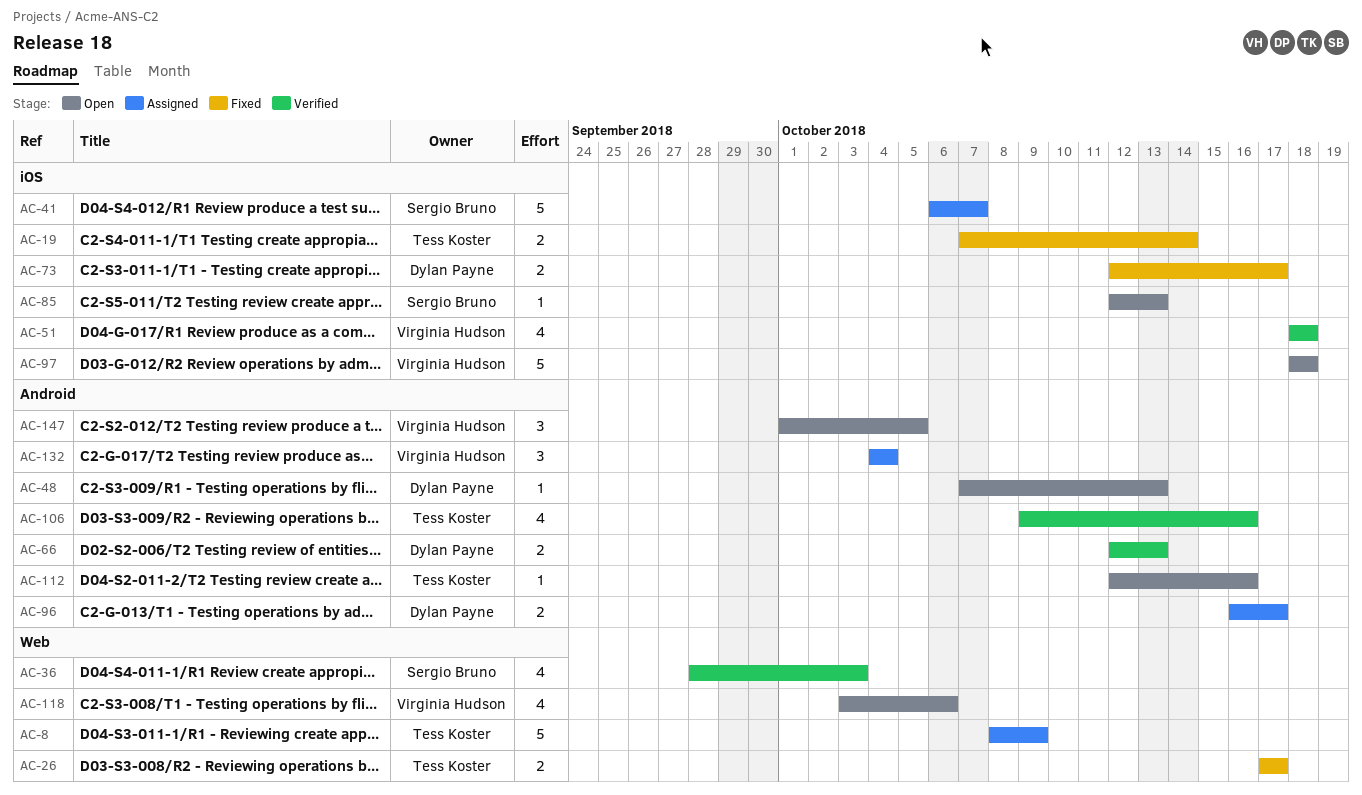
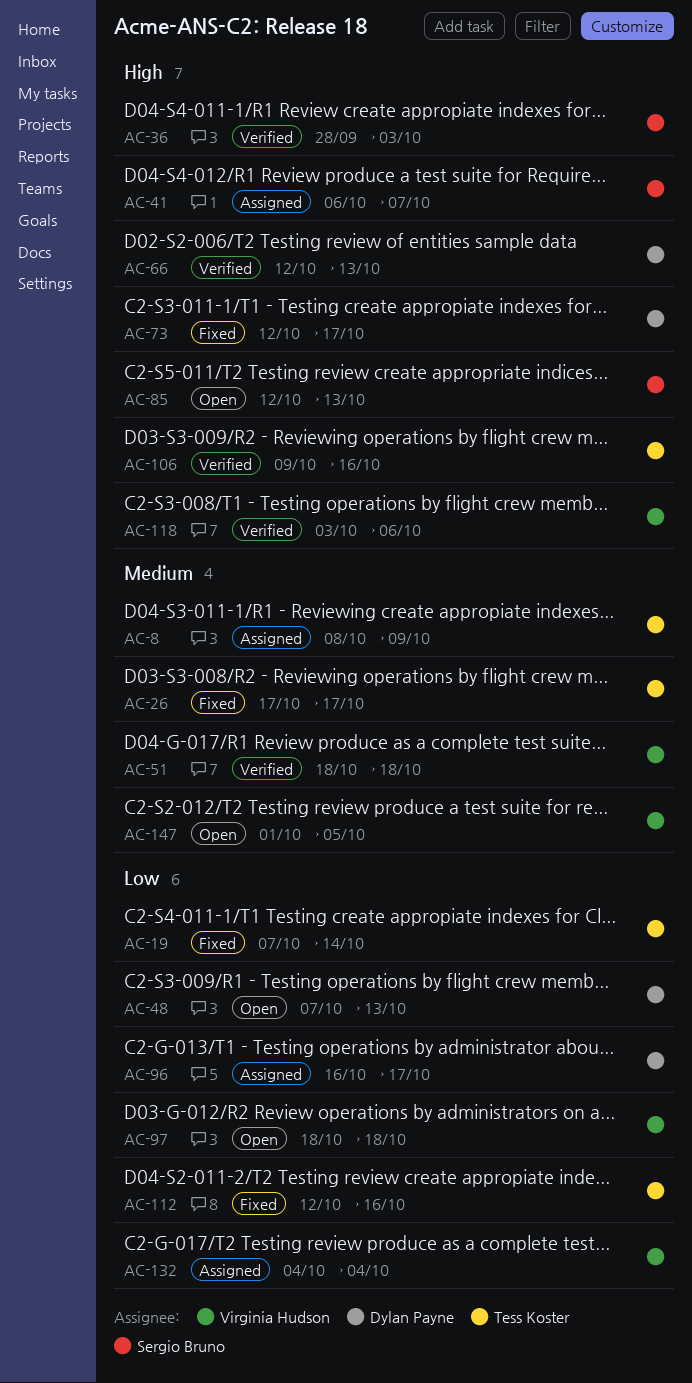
AC-112, status: Open -> Fixed
AC-118, status: Open -> Verified

